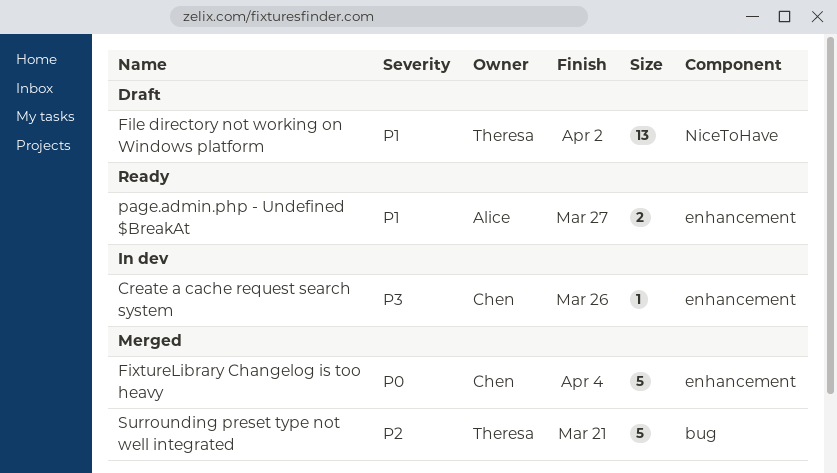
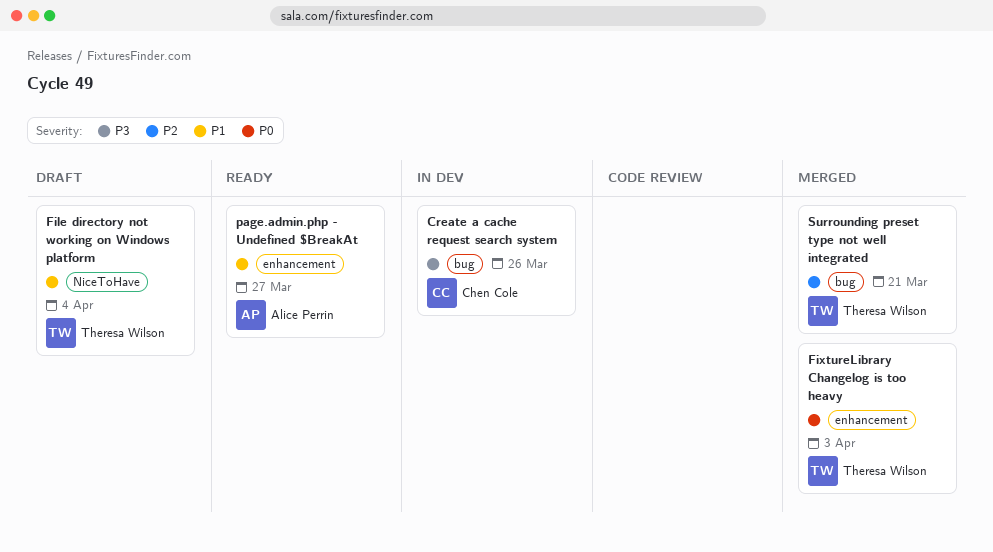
Create a cache request search system, label: enhancement -> bug
File directory not working on Windows platform, due: Apr 2 -> Apr 4
FixtureLibrary Changelog is too heavy, owner: Chen Cole -> Theresa Wilson
FixtureLibrary Changelog is too heavy, due: Apr 4 -> Apr 3

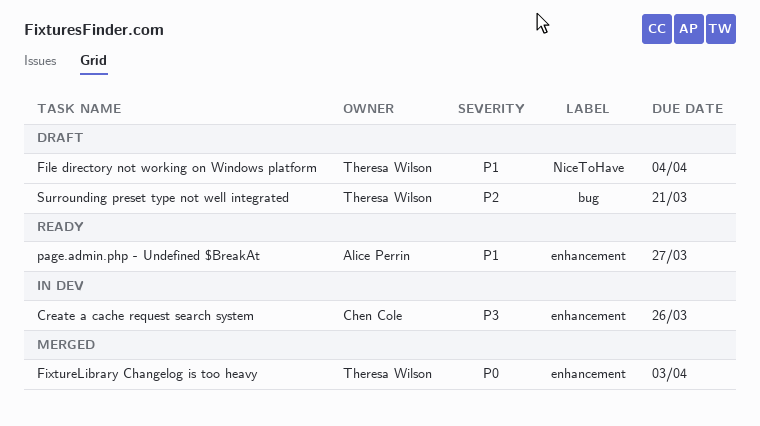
Create a cache request search system, label: bug -> enhancement
Surrounding preset type not well integrated, status: Merged -> Draft

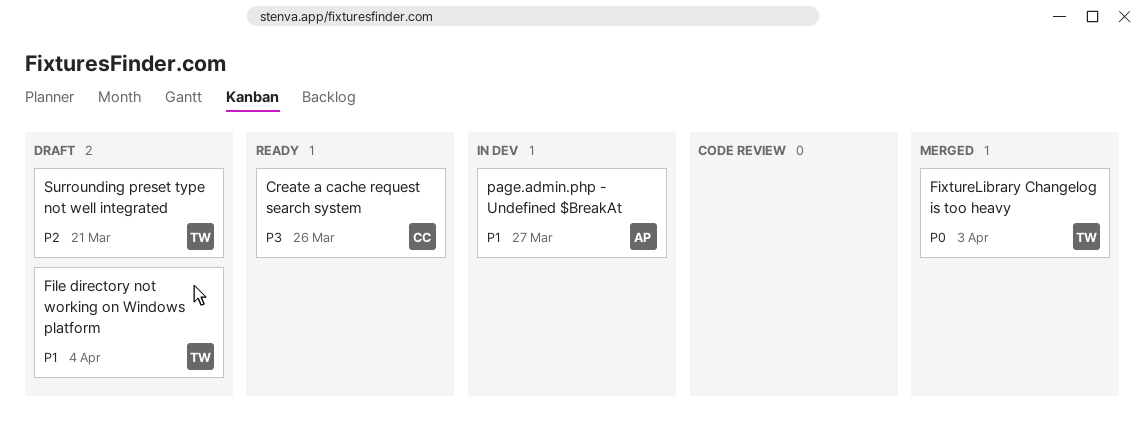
Create a cache request search system, status: In dev -> Ready
page.admin.php - Undefined $BreakAt, status: Ready -> In dev

